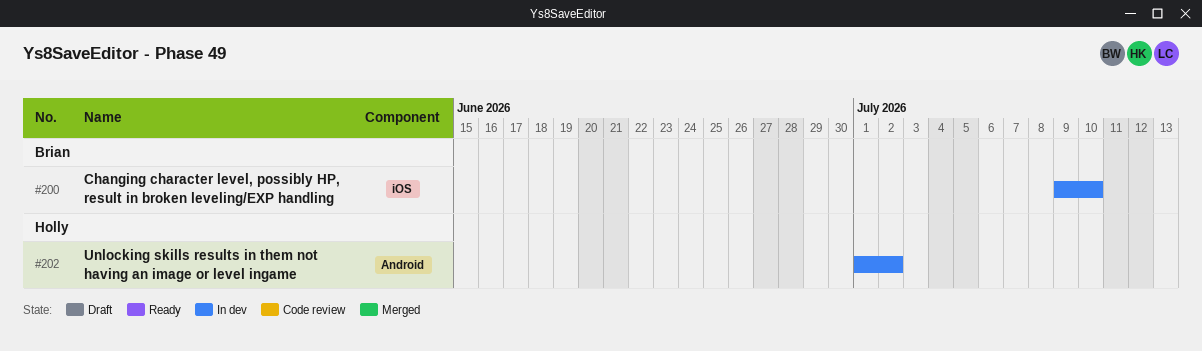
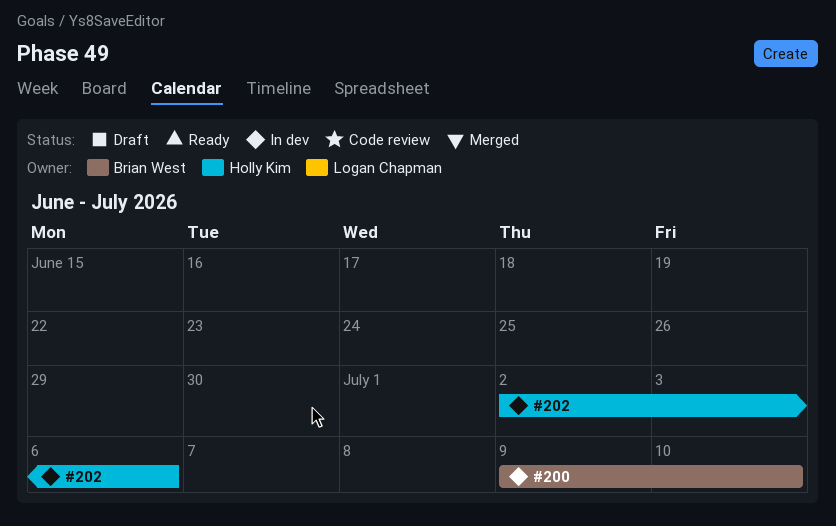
#202, start: Jul 1 -> Jul 2
#202, due: Jul 2 -> Jul 6

